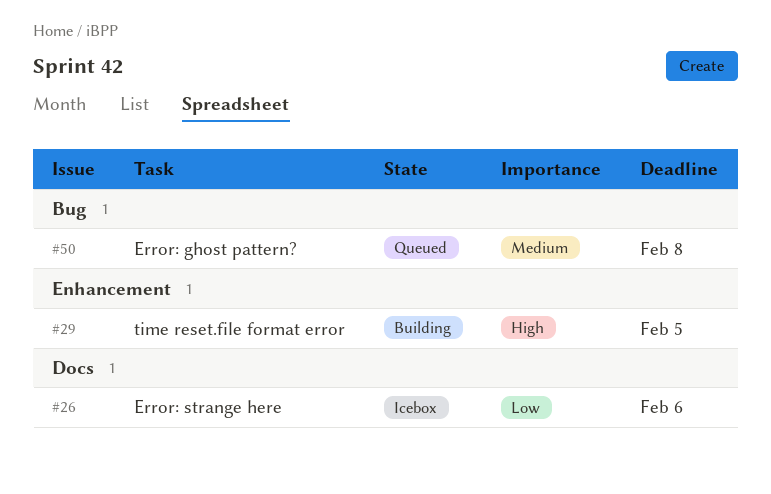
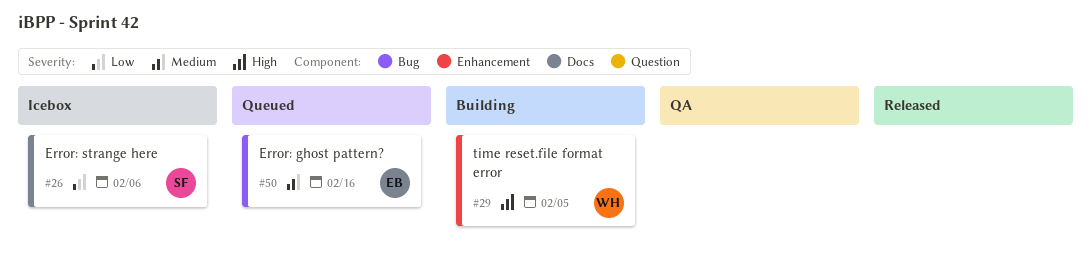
#50, due: Feb 8 -> Feb 16

